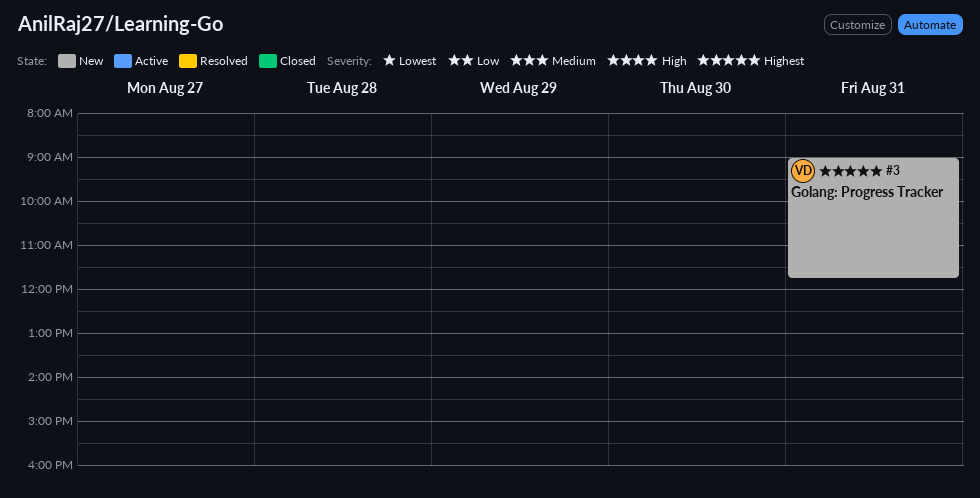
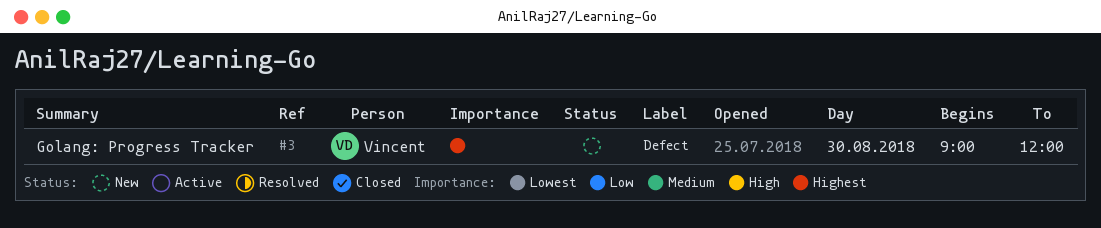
#3, day: Aug 31 -> Aug 30
#3, ends: 11:45 -> 12:00

